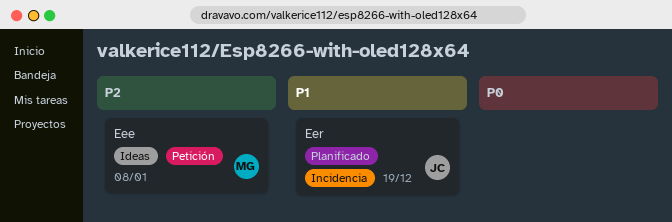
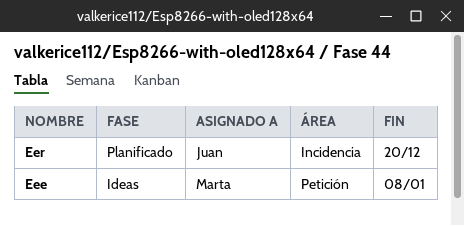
Eer, due: Dec 19 -> Dec 20

